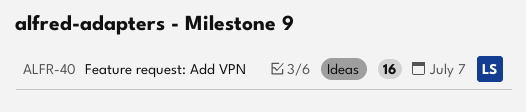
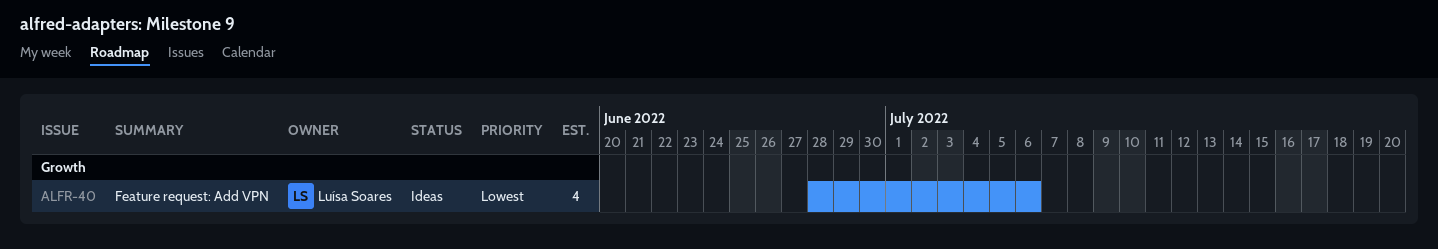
ALFR-40, estimate: 16 -> 4
ALFR-40, due: Jul 7 -> Jul 6

